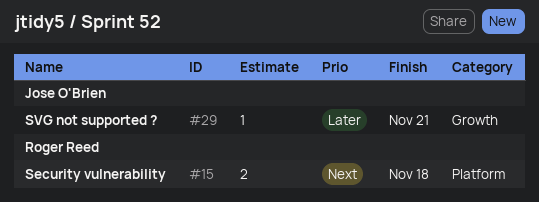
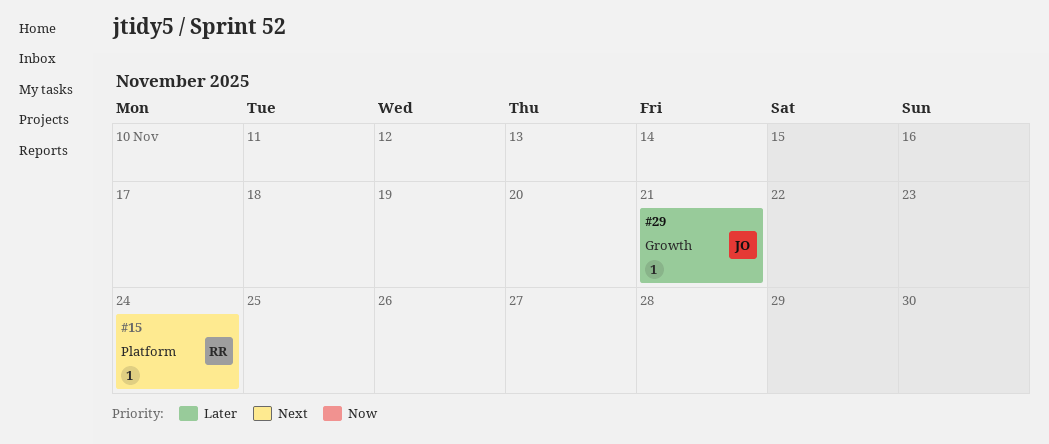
#15, estimate: 2 -> 1
#15, due: Nov 18 -> Nov 24

